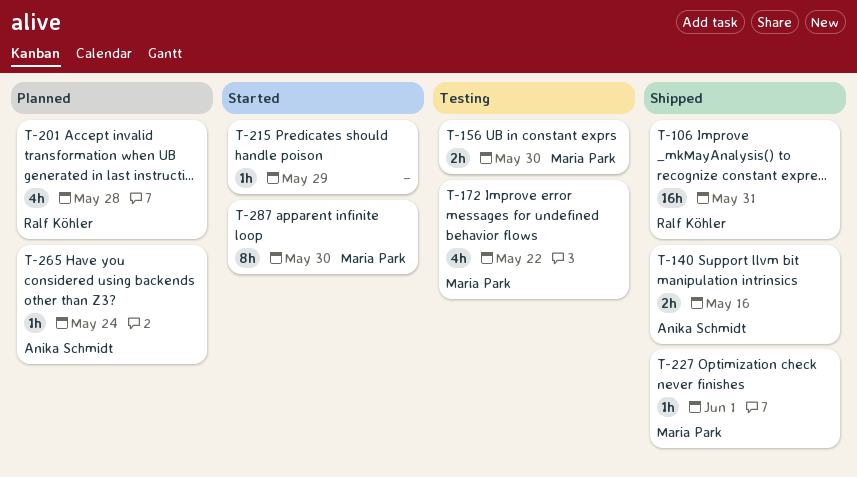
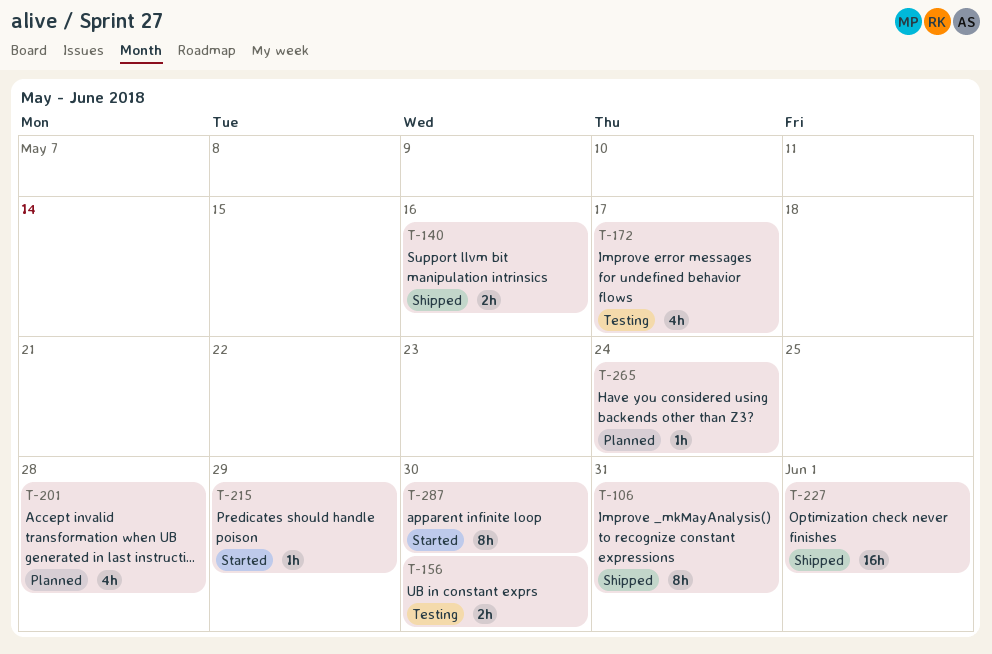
T-106, estimate: 16h -> 8h
T-172, due: May 22 -> May 17
T-227, estimate: 1h -> 16h

